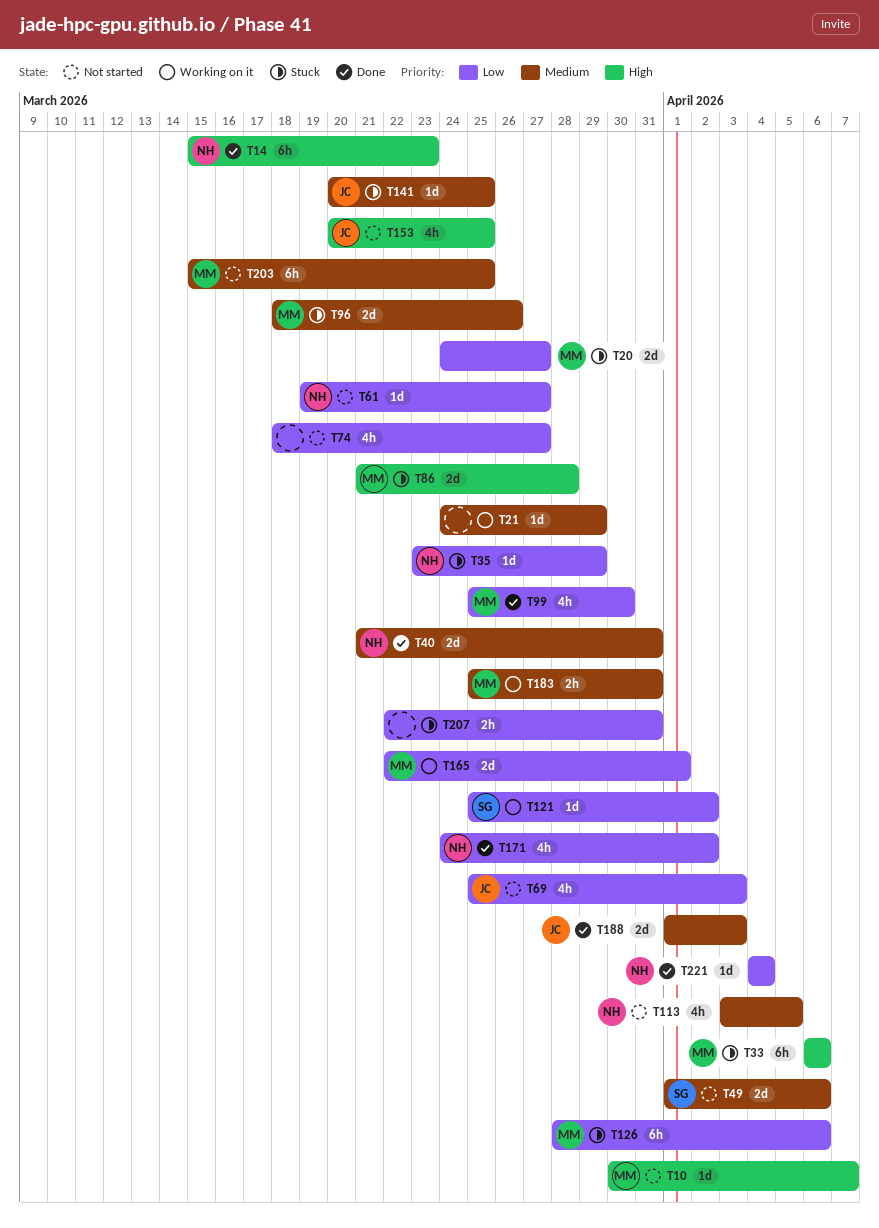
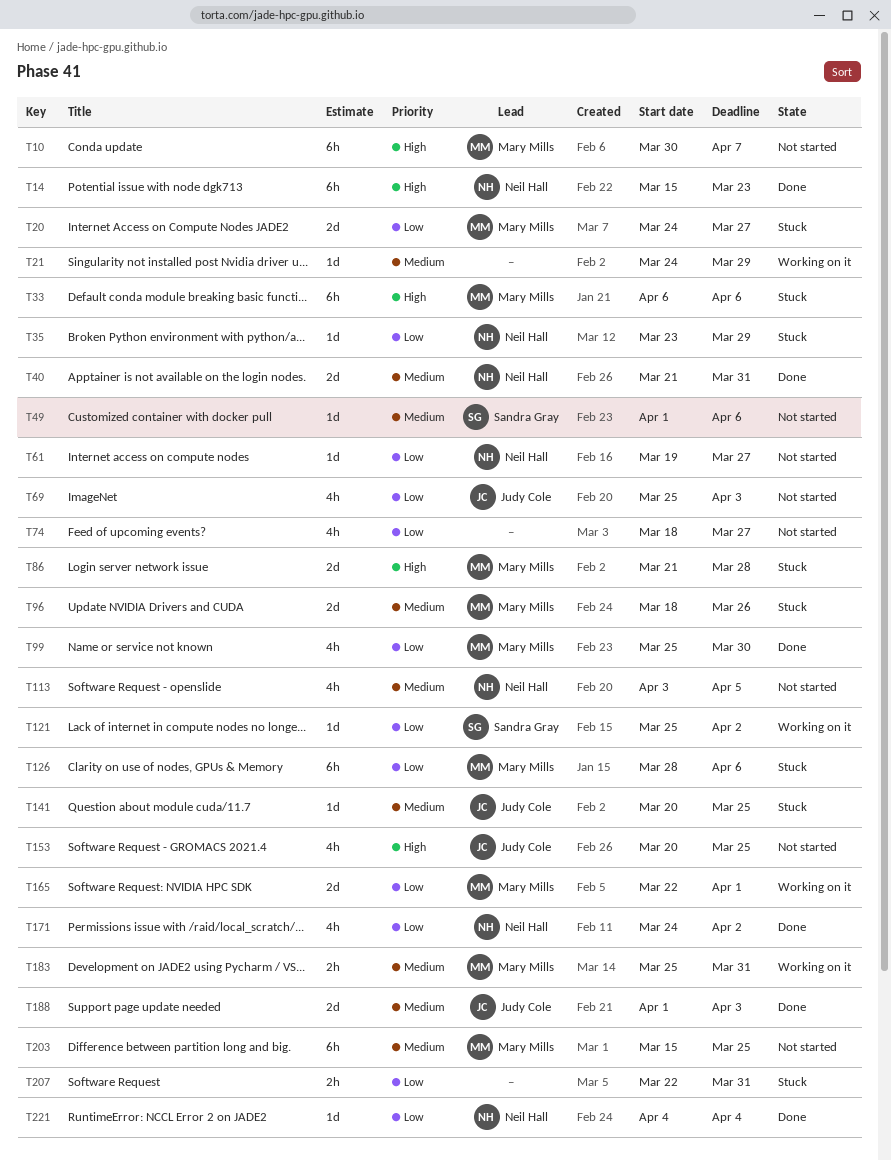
T10, estimate: 1d -> 6h
T49, estimate: 2d -> 1d

